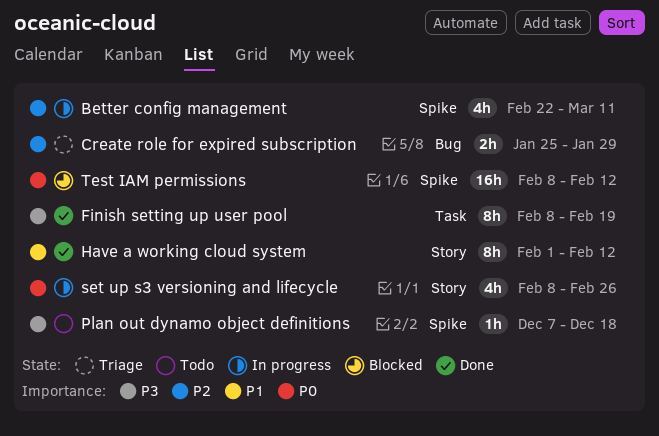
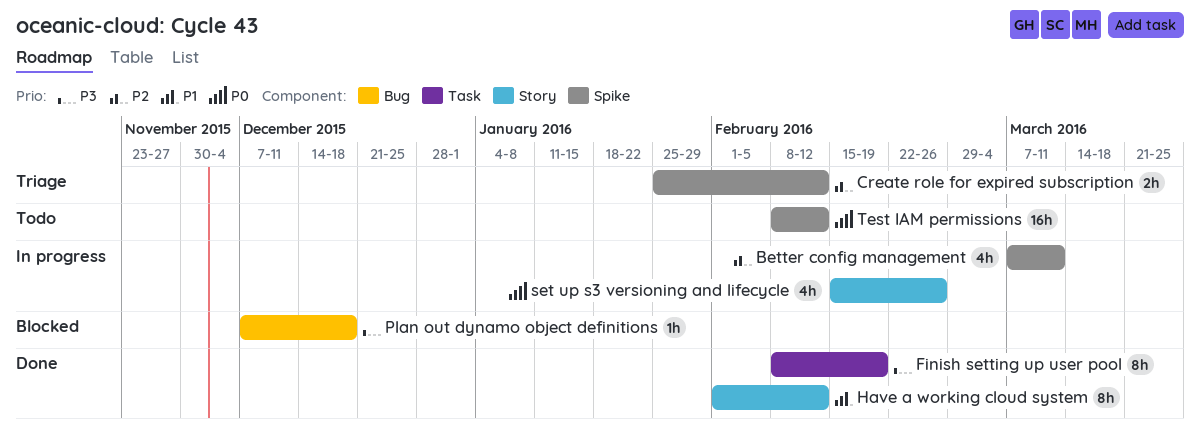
Better config management, start: Feb 22 -> Mar 7
Create role for expired subscription, label: Bug -> Spike
Create role for expired subscription, due: Jan 29 -> Feb 12
Plan out dynamo object definitions, status: Todo -> Blocked
Plan out dynamo object definitions, label: Spike -> Bug
set up s3 versioning and lifecycle, start: Feb 8 -> Feb 15
Test IAM permissions, status: Blocked -> Todo

